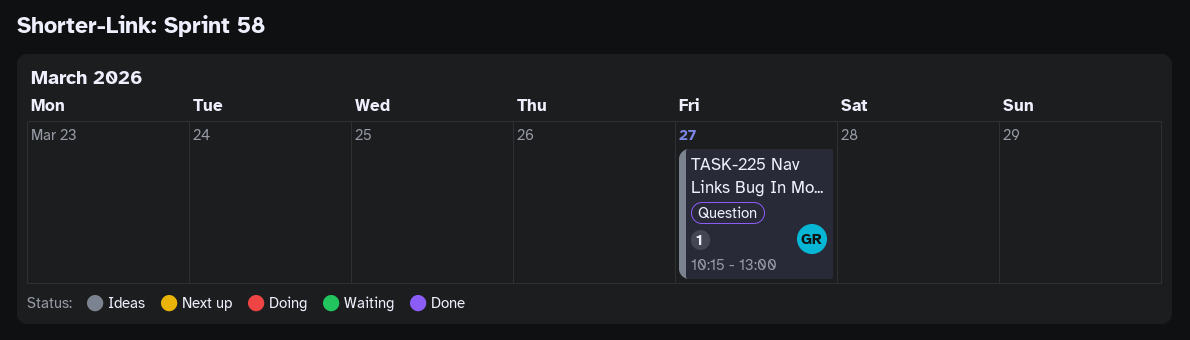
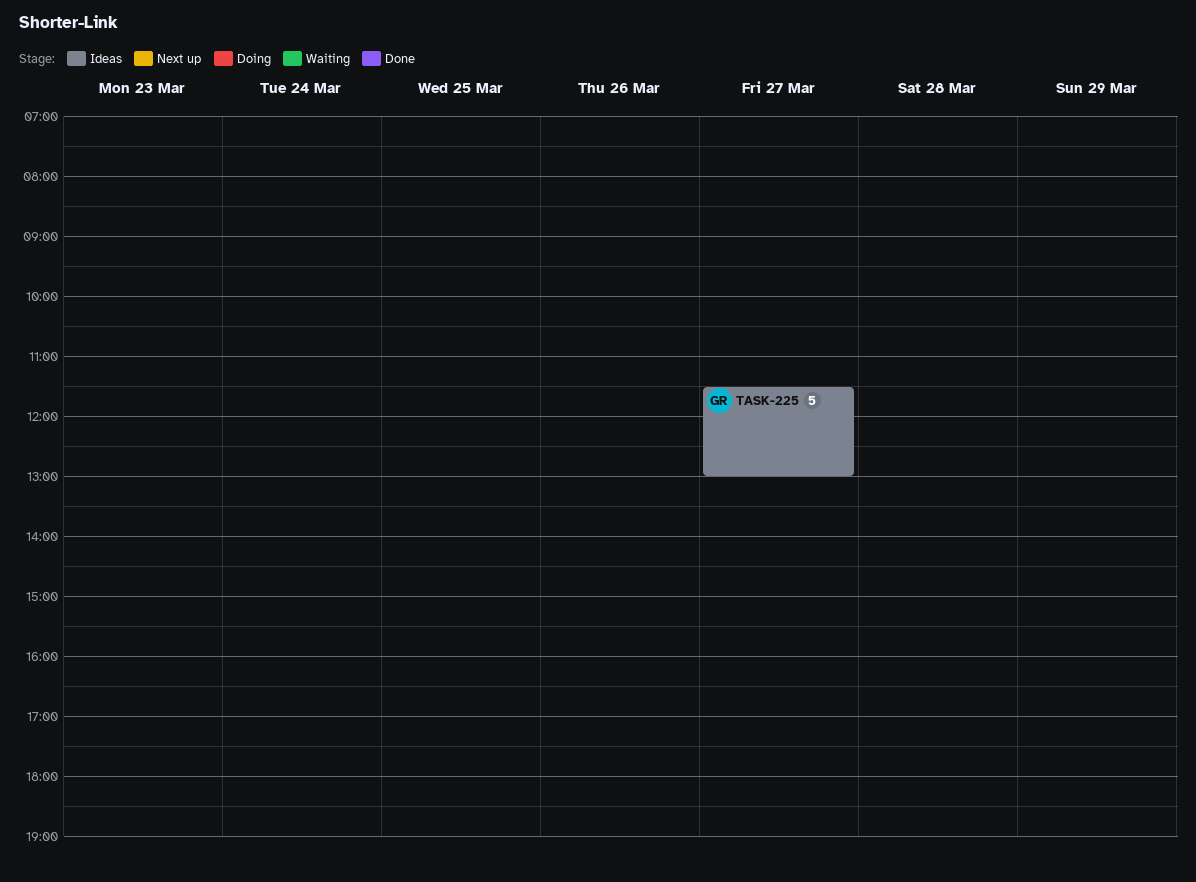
TASK-225, estimate: 1 -> 5
TASK-225, begins: 10:15 -> 11:30

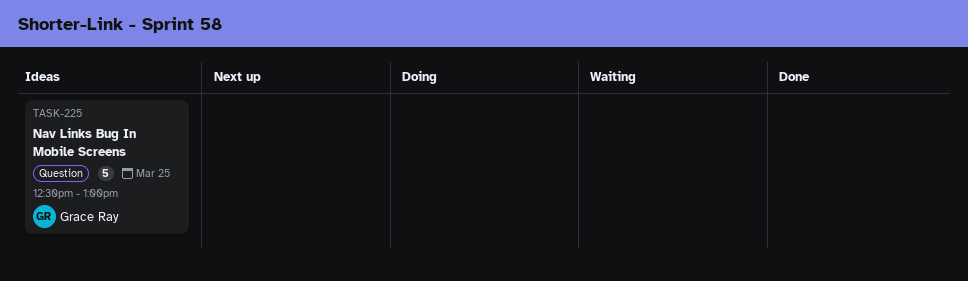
TASK-225, day: Mar 27 -> Mar 25
TASK-225, begins: 11:30 -> 12:30

